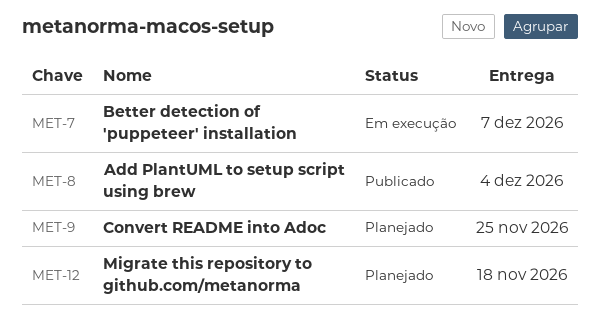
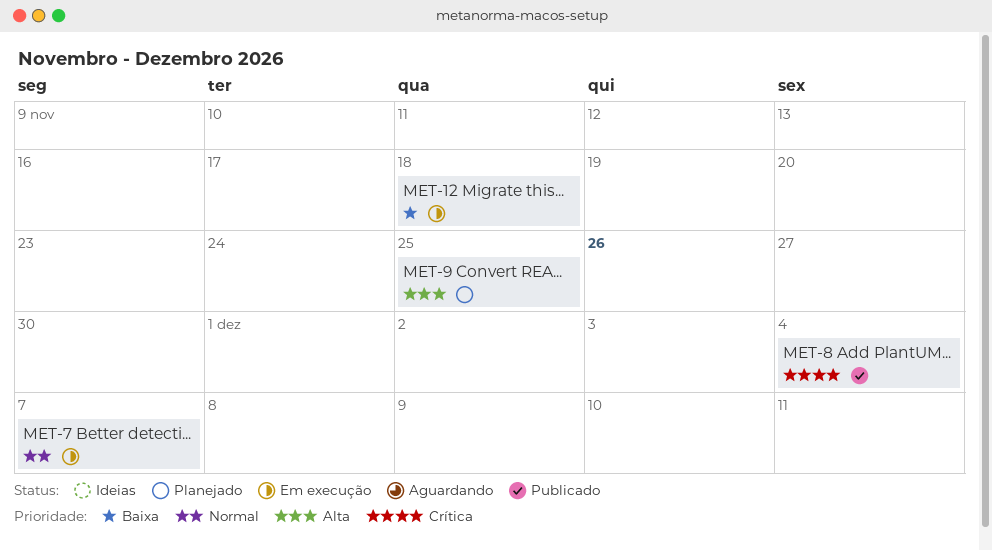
MET-12, status: Planejado -> Em execução

